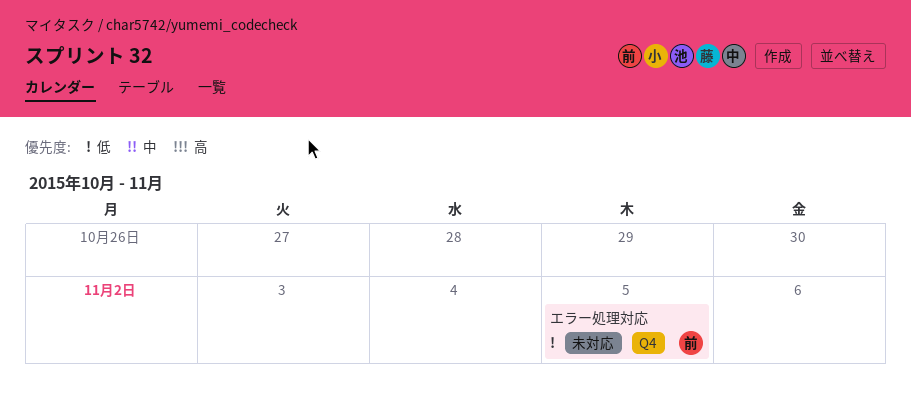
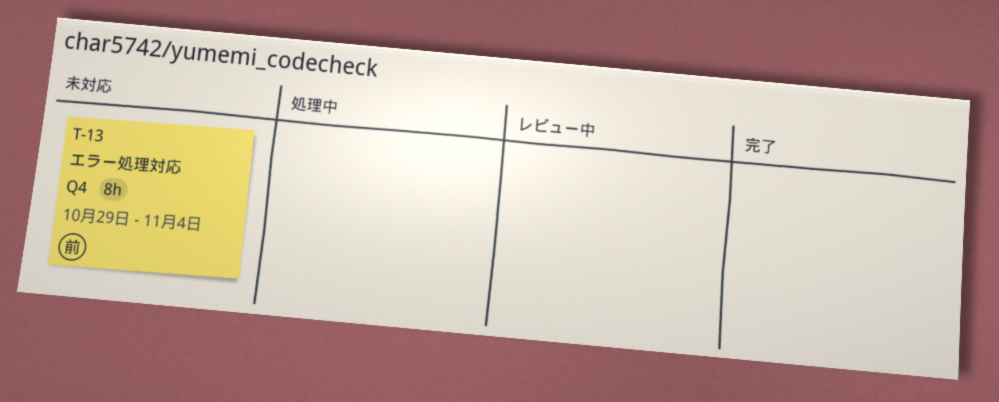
エラー処理対応, due: Nov 5 -> Nov 4

